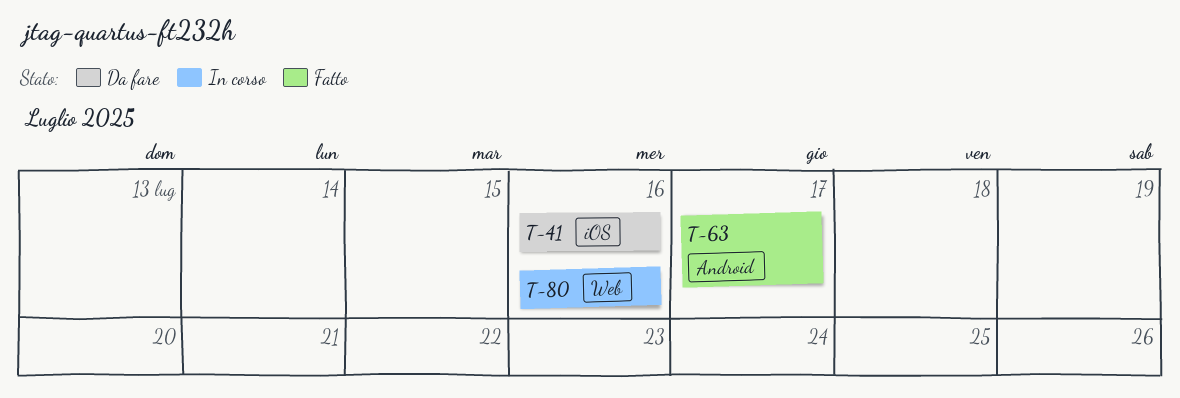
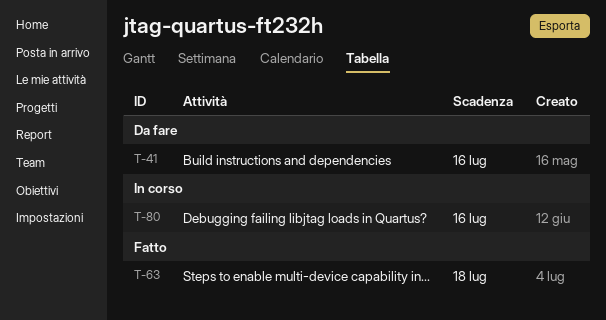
T-63, due: Jul 17 -> Jul 18

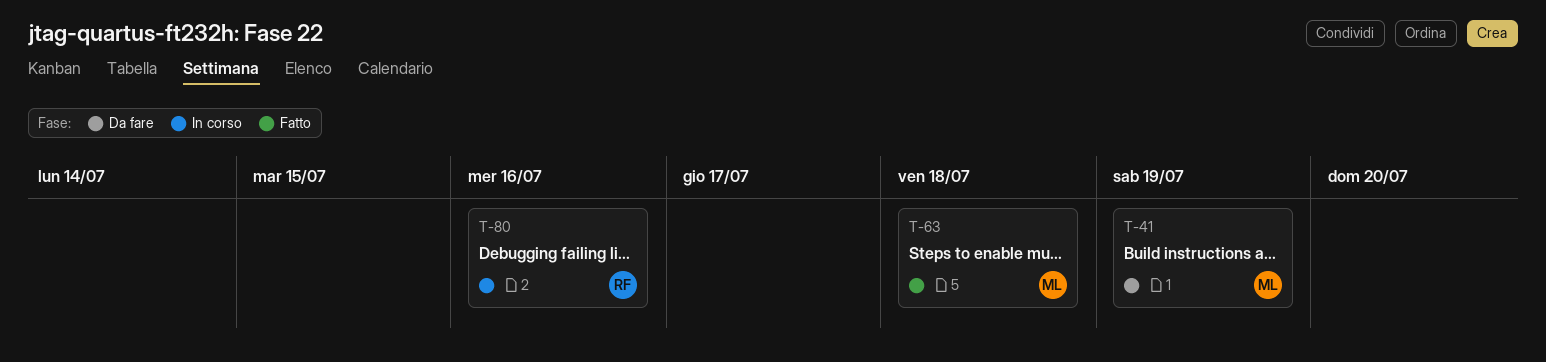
T-41, due: Jul 16 -> Jul 19

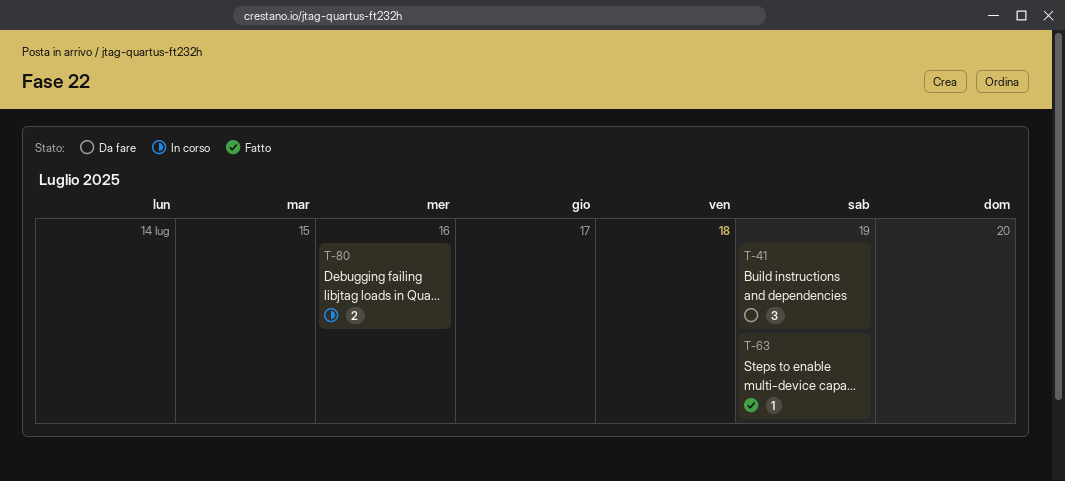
T-63, due: Jul 18 -> Jul 19

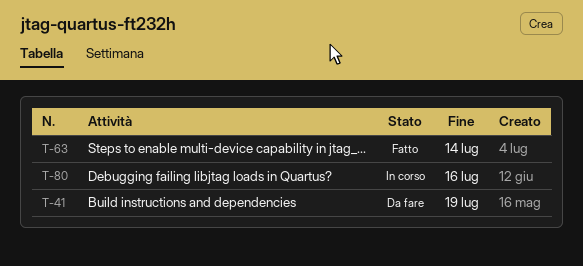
T-63, due: Jul 19 -> Jul 14

